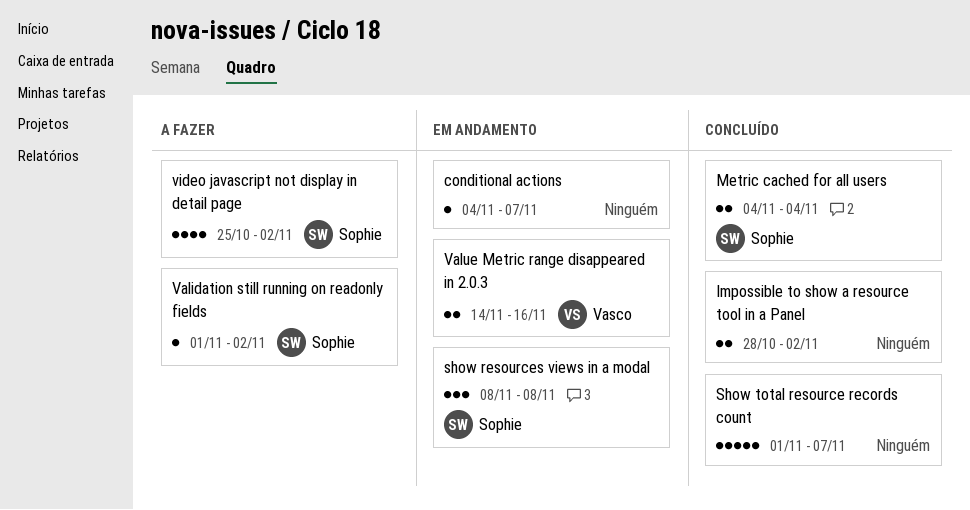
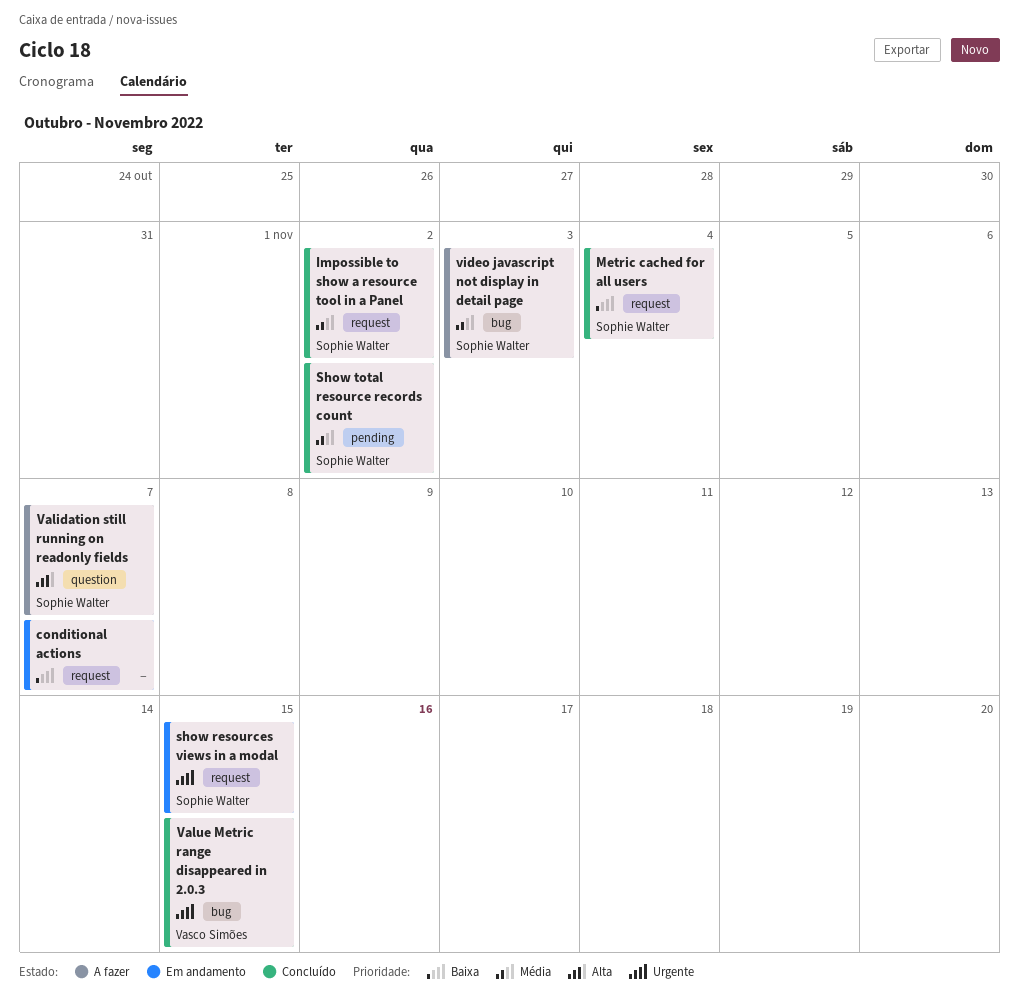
Impossible to show a resource tool in a Panel, owner: none -> Sophie Walter
show resources views in a modal, due: Nov 8 -> Nov 15
Show total resource records count, owner: none -> Sophie Walter
Show total resource records count, due: Nov 7 -> Nov 2
Validation still running on readonly fields, due: Nov 2 -> Nov 7
Value Metric range disappeared in 2.0.3, status: Em andamento -> Concluído
Value Metric range disappeared in 2.0.3, due: Nov 16 -> Nov 15
video javascript not display in detail page, due: Nov 2 -> Nov 3

